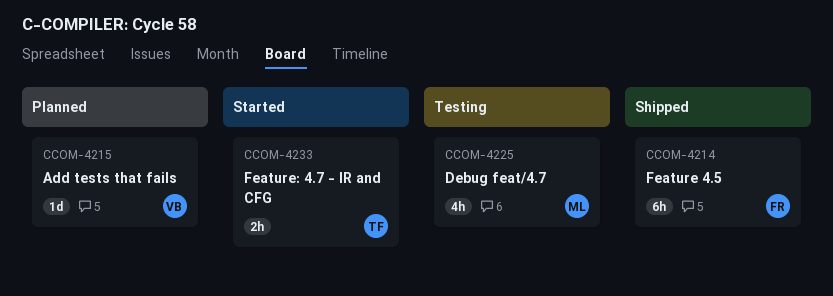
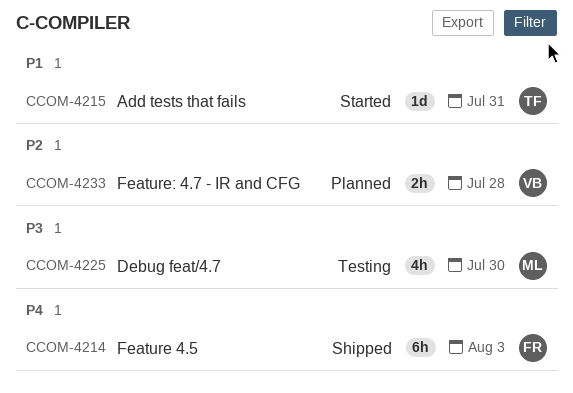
CCOM-4215, status: Planned -> Started
CCOM-4215, owner: VB -> TF
CCOM-4233, status: Started -> Planned
CCOM-4233, owner: TF -> VB

